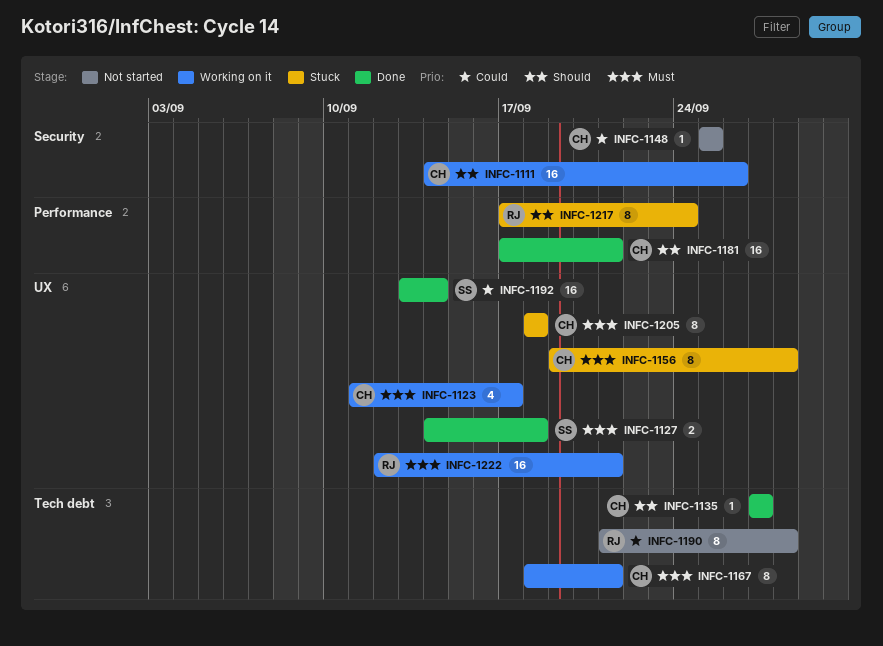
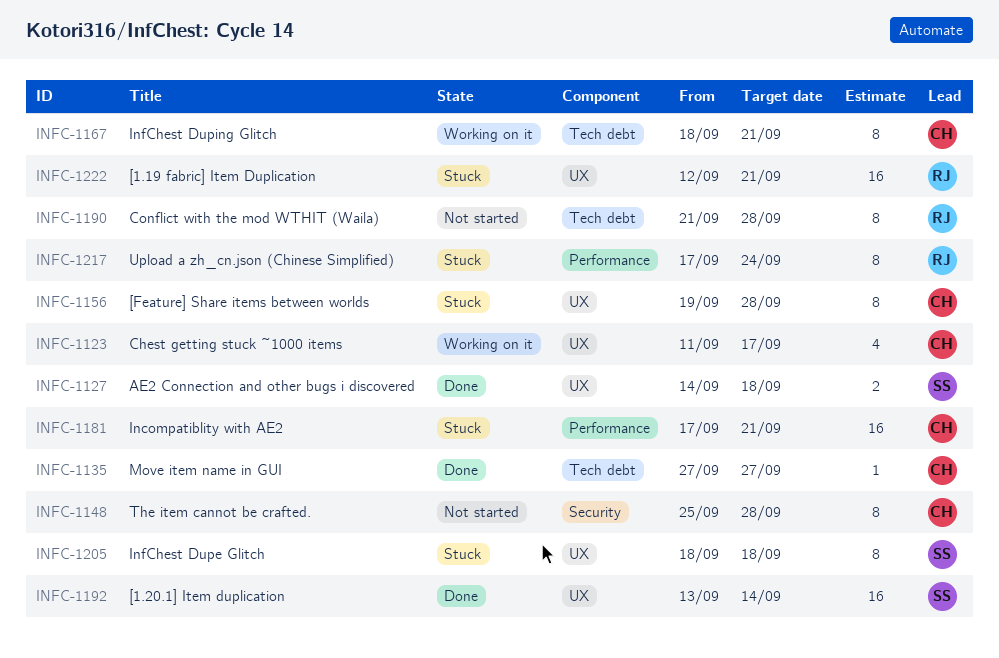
INFC-1111: present -> none
INFC-1148, estimate: 1 -> 8
INFC-1148, due: Sep 25 -> Sep 28
INFC-1181, status: Done -> Stuck
INFC-1205, owner: CH -> SS
INFC-1222, status: Working on it -> Stuck

